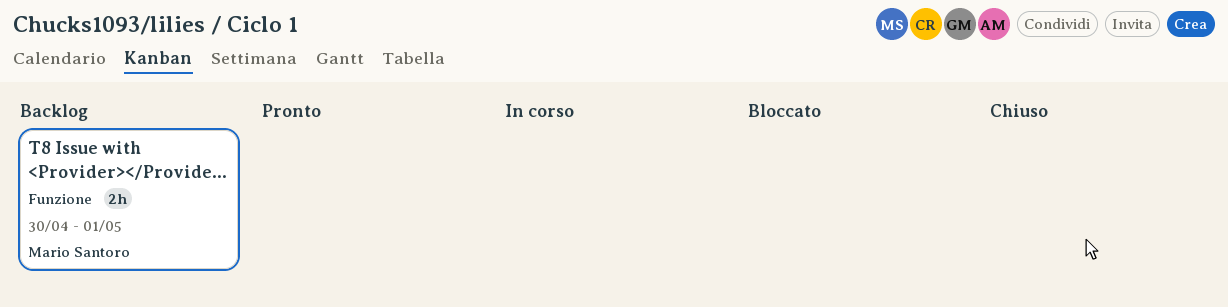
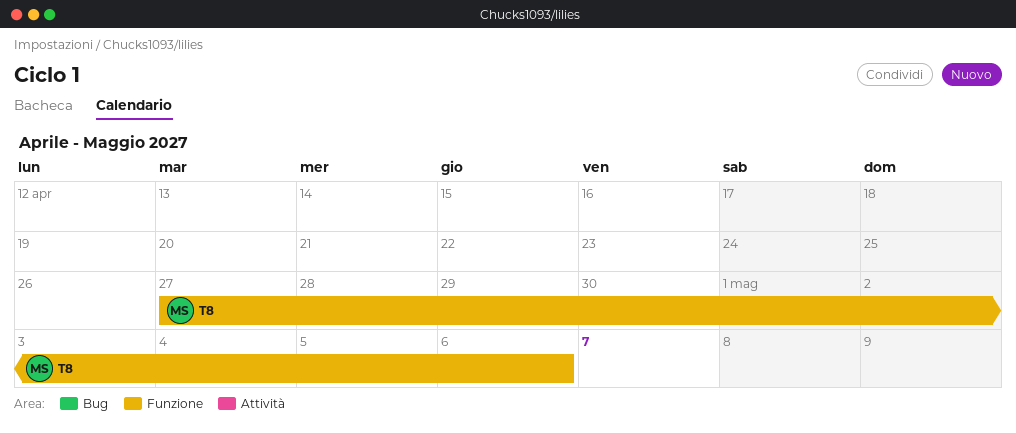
T8, start: Apr 30 -> Apr 27
T8, due: May 1 -> May 6

